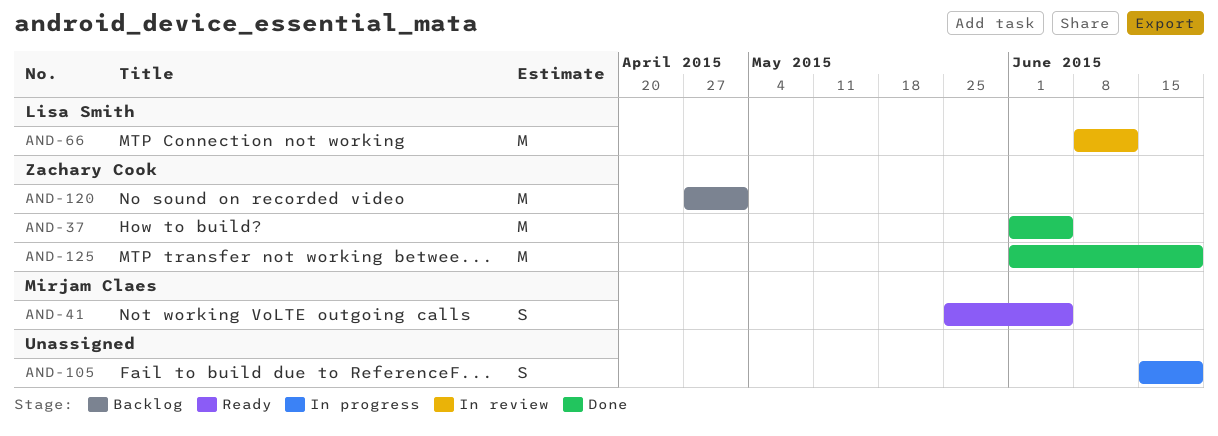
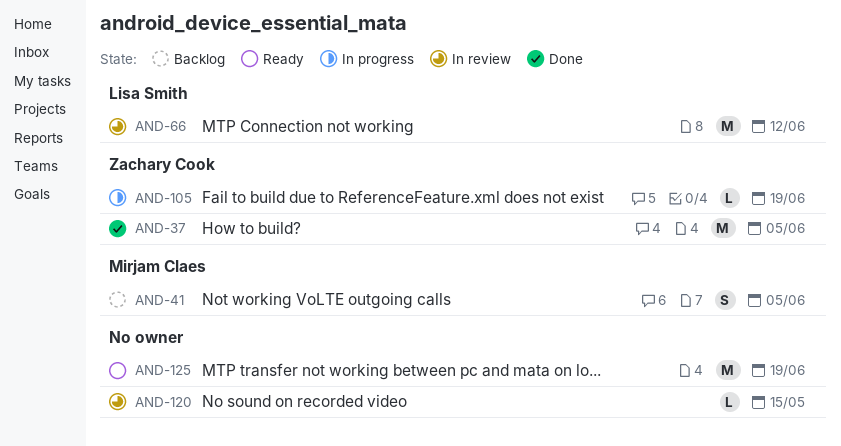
AND-41, status: Ready -> Backlog
AND-105, owner: none -> Zachary Cook
AND-105, estimate: S -> L
AND-120, status: Backlog -> In review
AND-120, owner: Zachary Cook -> none
AND-120, estimate: M -> L
AND-120, due: May 1 -> May 15
AND-125, status: Done -> Ready
AND-125, owner: Zachary Cook -> none

